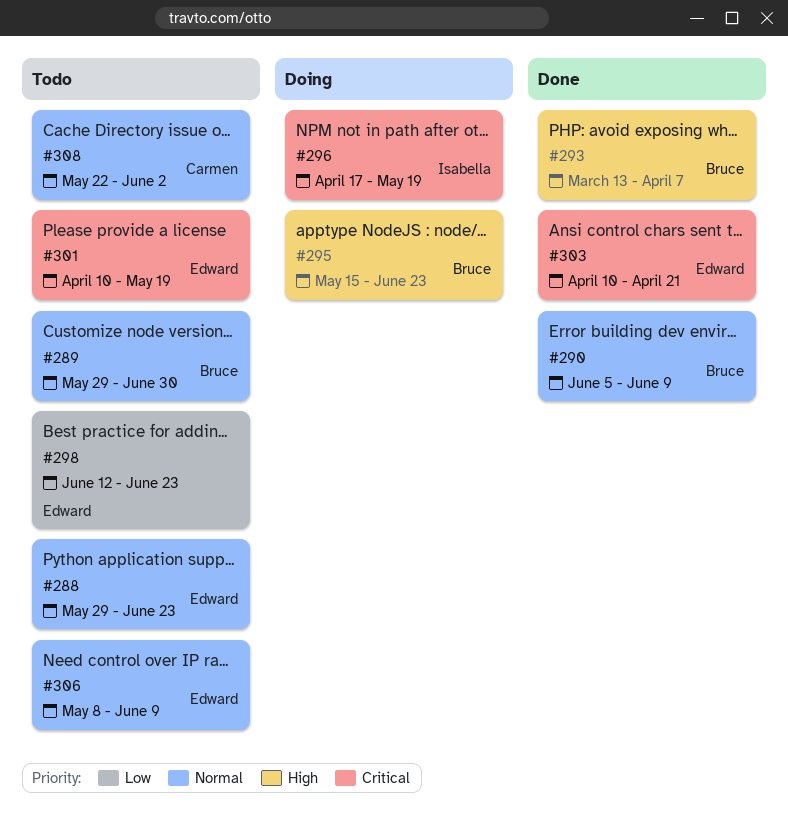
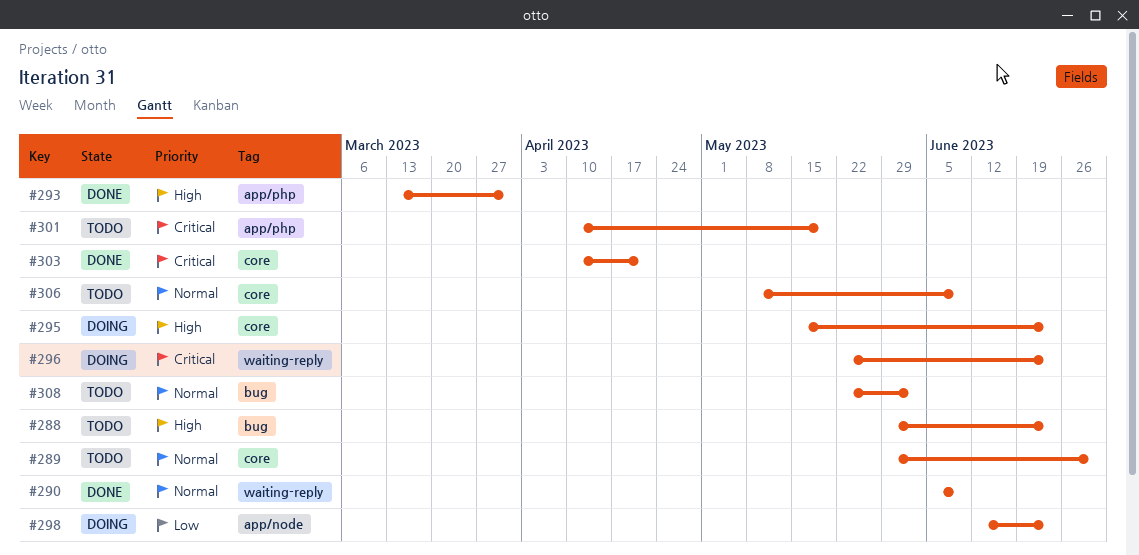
#288, priority: Normal -> High
#293, due: Apr 7 -> Mar 31
#296, start: Apr 17 -> May 22
#296, due: May 19 -> Jun 23
#298, status: Todo -> Doing

